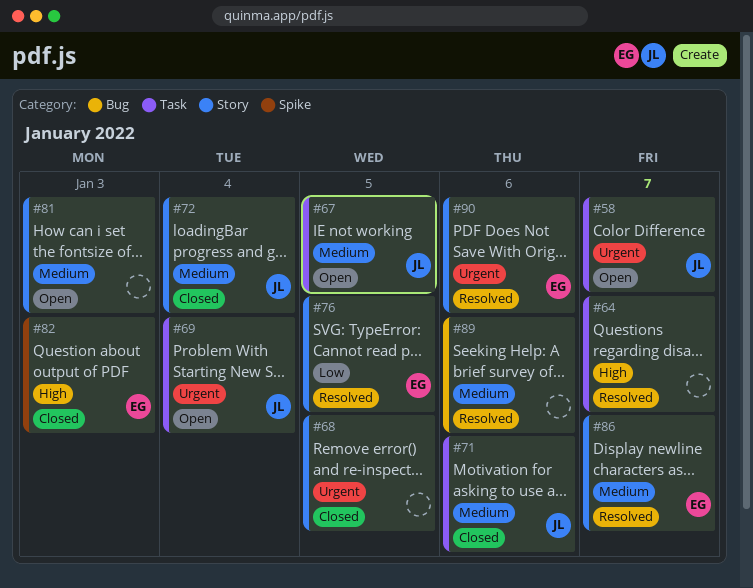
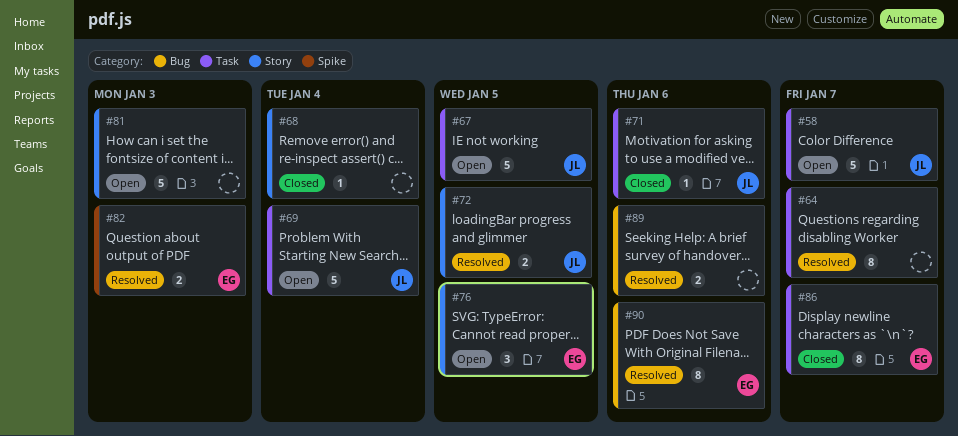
#68, due: Jan 5 -> Jan 4
#72, status: Closed -> Resolved
#72, due: Jan 4 -> Jan 5
#76, status: Resolved -> Open
#82, status: Closed -> Resolved
#86, status: Resolved -> Closed
#86, label: Story -> Task
#90, label: Story -> Bug

